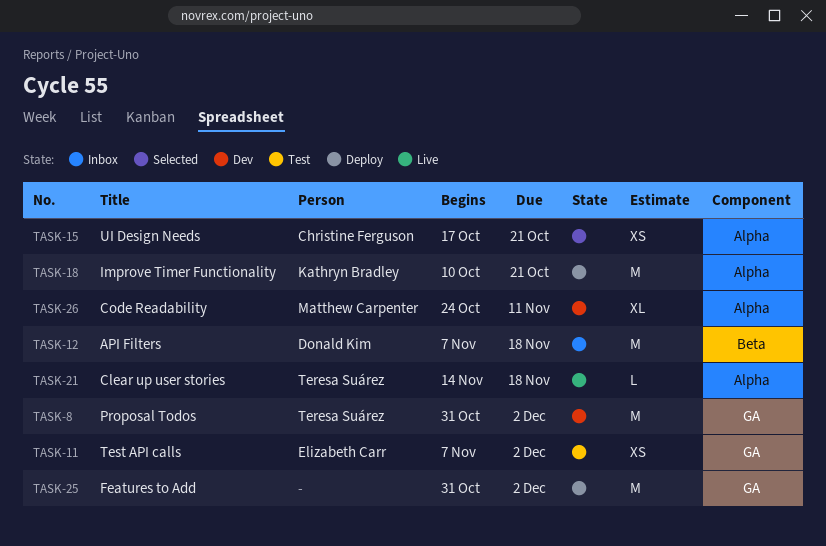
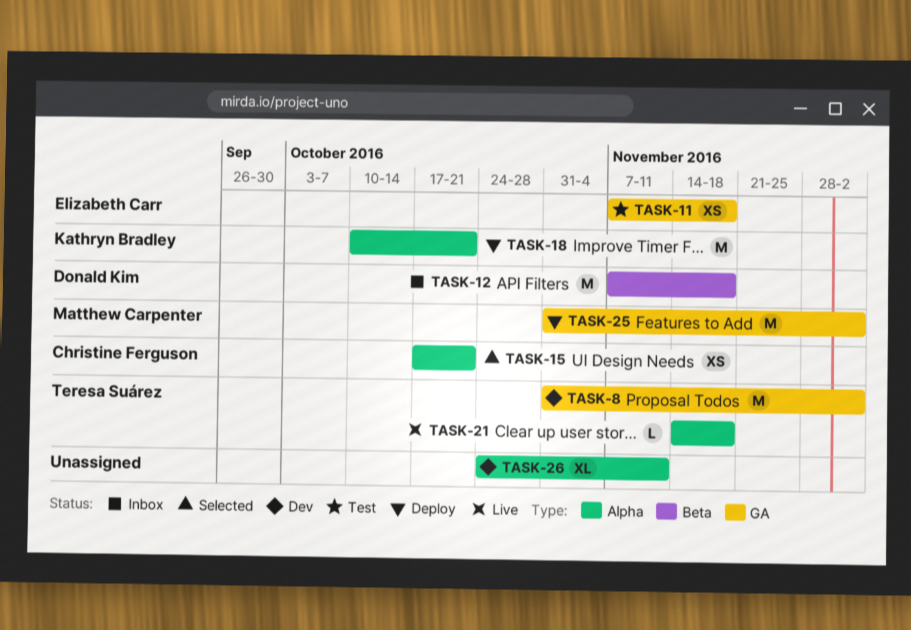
TASK-11, due: Dec 2 -> Nov 18
TASK-25, owner: none -> Matthew Carpenter
TASK-26, owner: Matthew Carpenter -> none

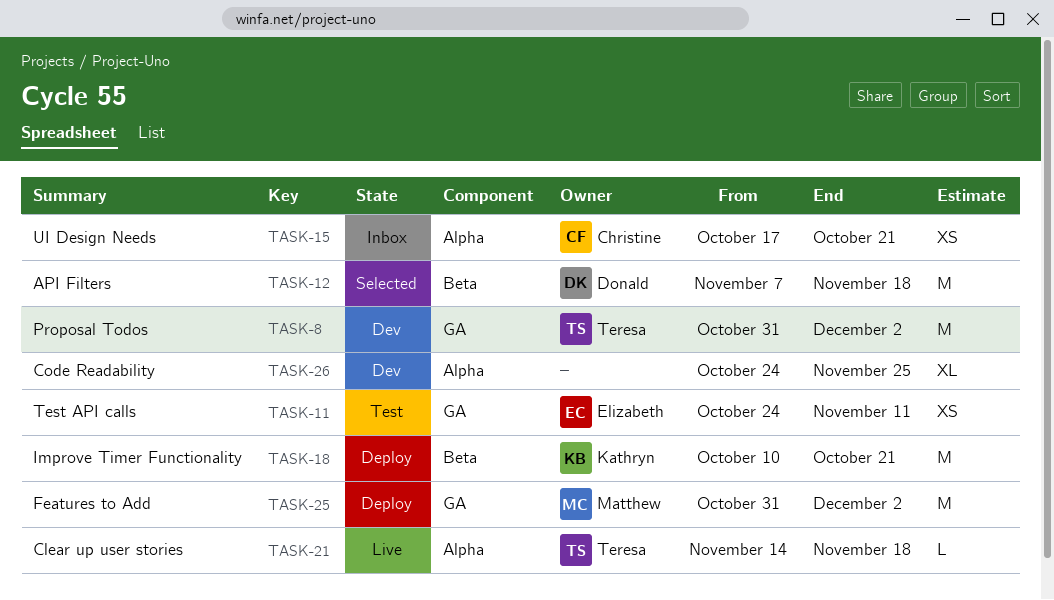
TASK-11, start: Nov 7 -> Oct 24
TASK-11, due: Nov 18 -> Nov 11
TASK-12, status: Inbox -> Selected
TASK-15, status: Selected -> Inbox
TASK-18, label: Alpha -> Beta
TASK-26, due: Nov 11 -> Nov 25

